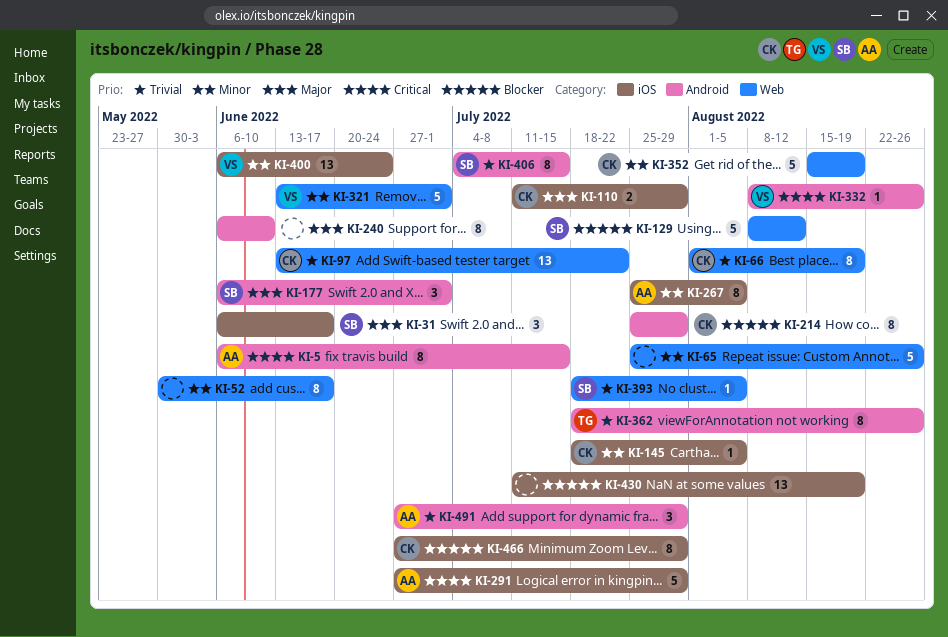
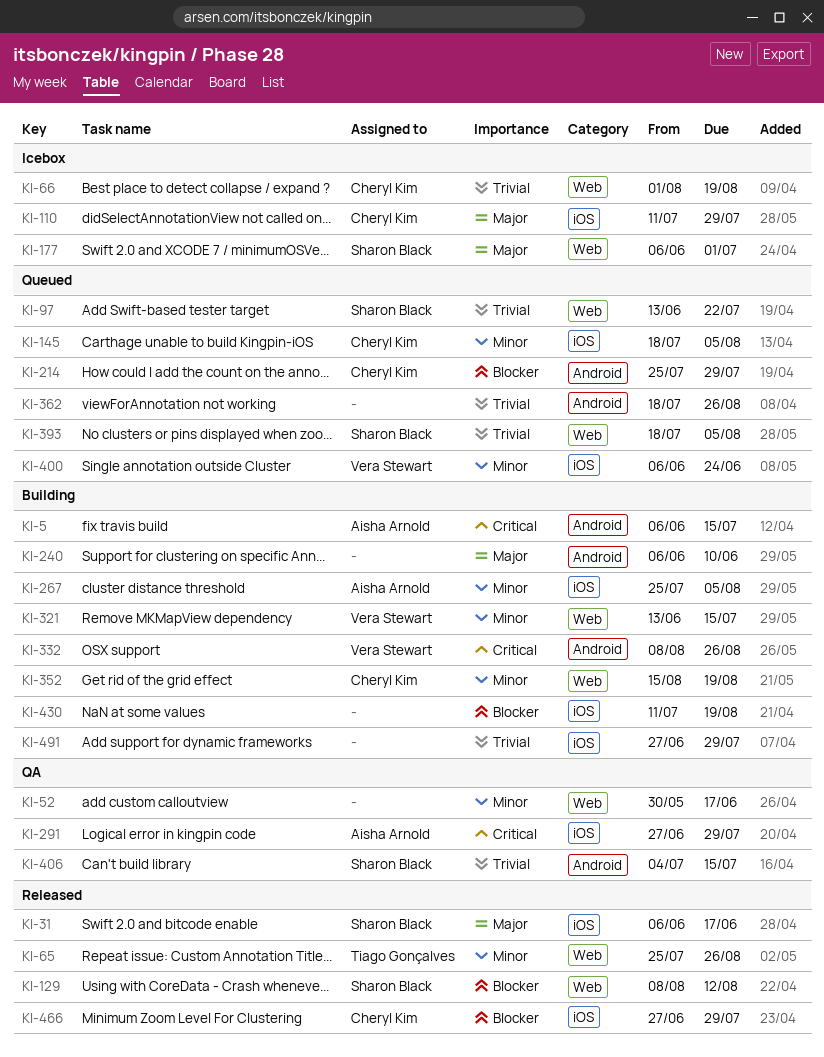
KI-65, owner: none -> Tiago Gonçalves
KI-97, owner: Cheryl Kim -> Sharon Black
KI-177, label: Android -> Web
KI-321, due: Jul 1 -> Jul 15
KI-362, owner: Tiago Gonçalves -> none
KI-491, owner: Aisha Arnold -> none
KI-491, label: Android -> iOS

